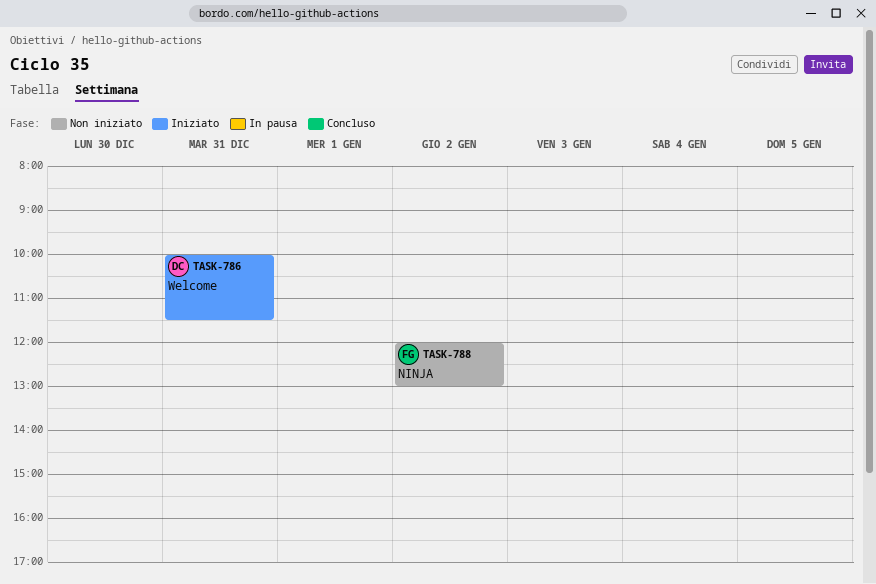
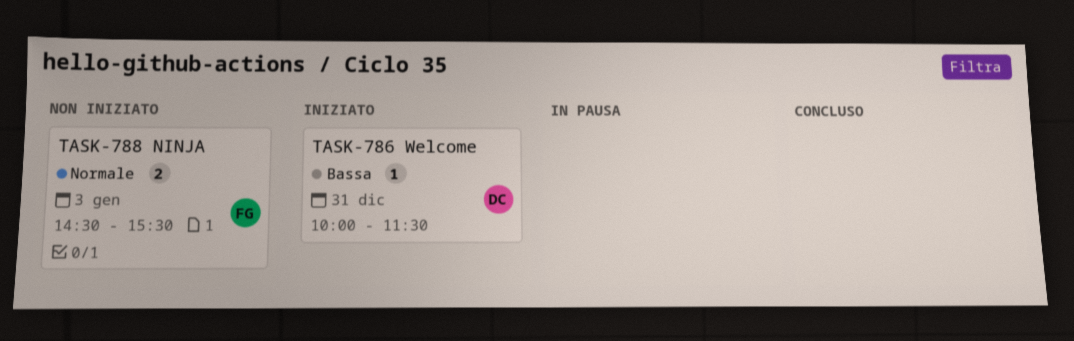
TASK-788, day: Jan 2 -> Jan 3
TASK-788, begins: 12:00 -> 14:30
TASK-788, ends: 13:00 -> 15:30

